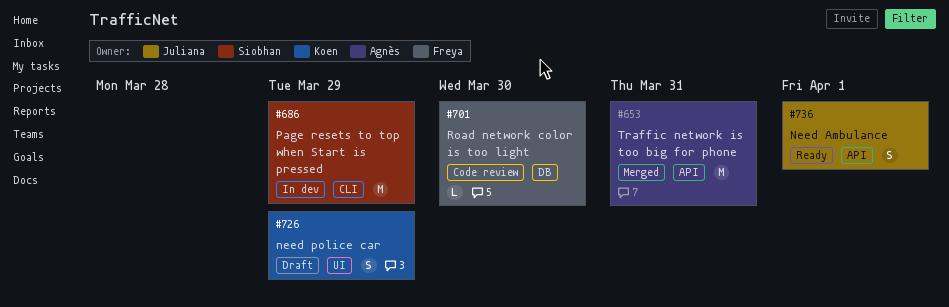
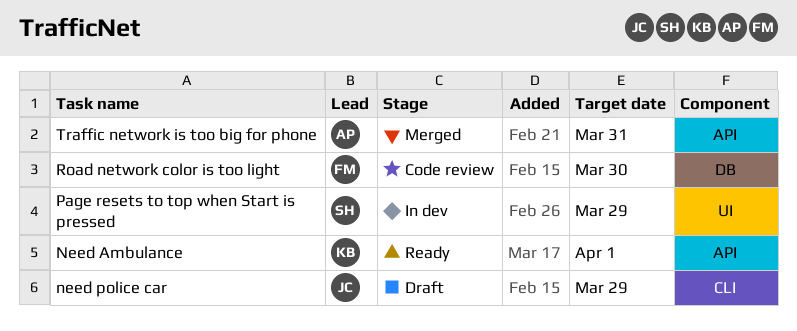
Need Ambulance, owner: Juliana -> Koen
need police car, owner: Koen -> Juliana
need police car, label: UI -> CLI
Page resets to top when Start is pressed, label: CLI -> UI

